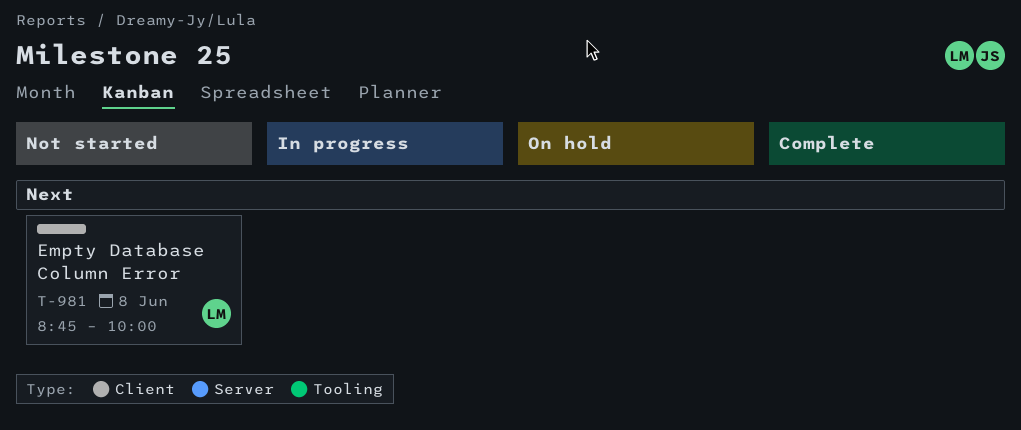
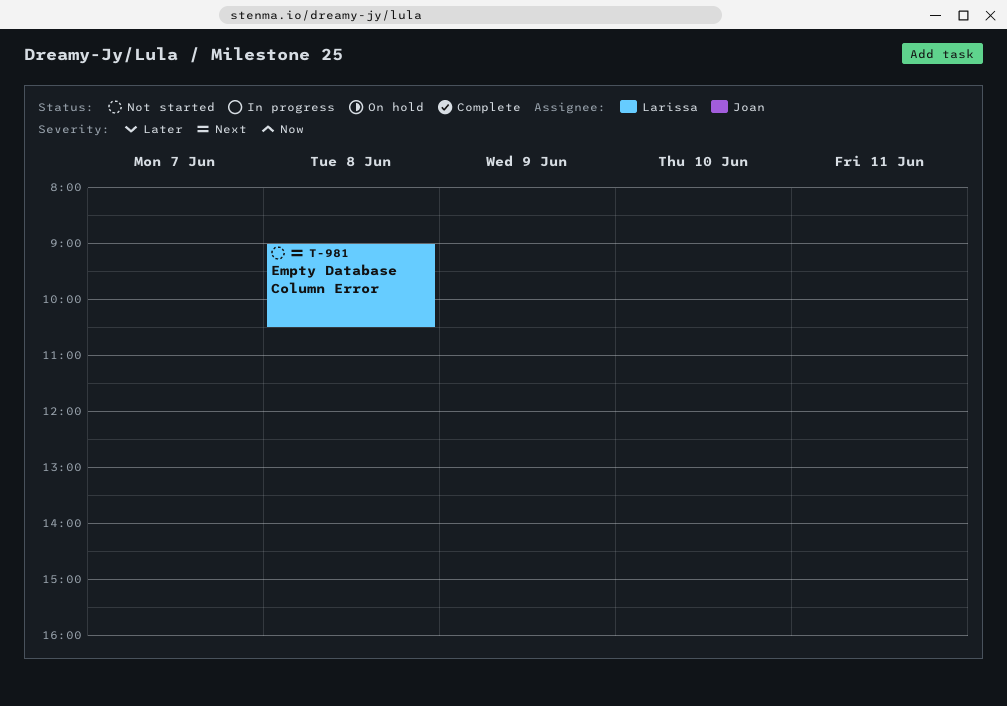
T-981, begins: 08:45 -> 09:00
T-981, ends: 10:00 -> 10:30

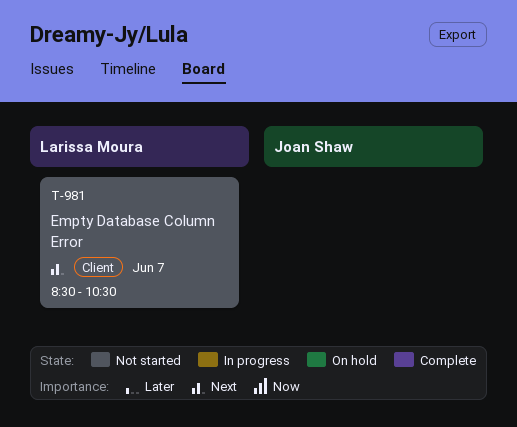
T-981, day: Jun 8 -> Jun 7
T-981, begins: 09:00 -> 08:30

